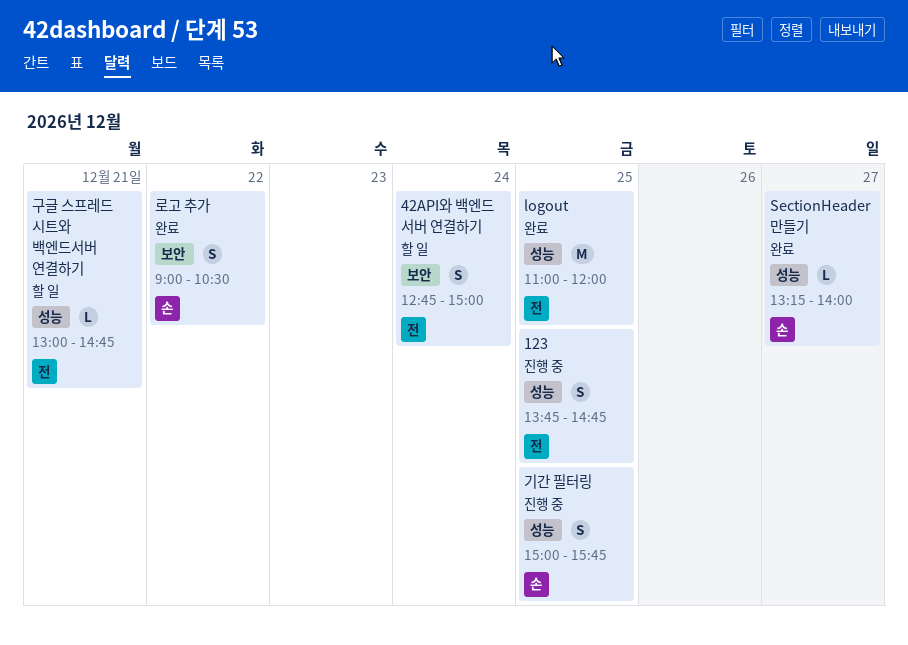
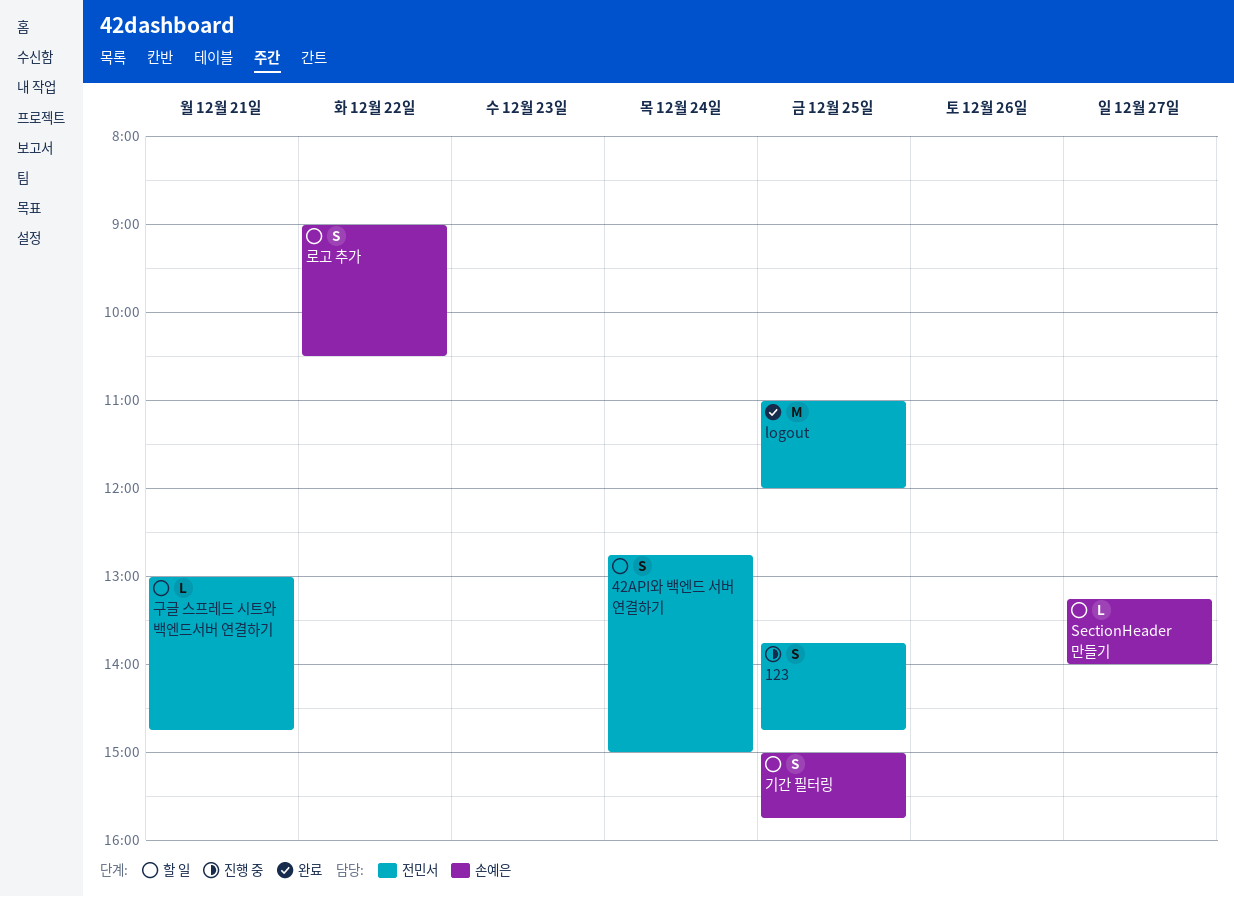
SectionHeader 만들기, status: 완료 -> 할 일
기간 필터링, status: 진행 중 -> 할 일
로고 추가, status: 완료 -> 할 일

